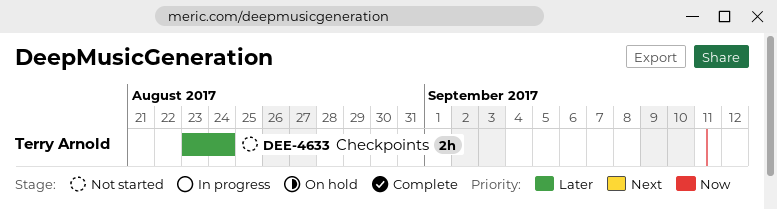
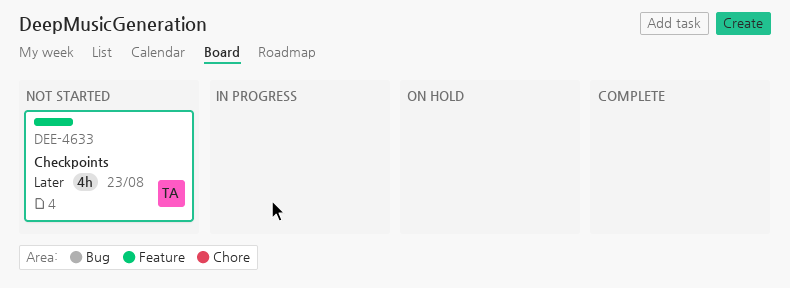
DEE-4633, estimate: 2h -> 4h
DEE-4633, due: Aug 24 -> Aug 23

